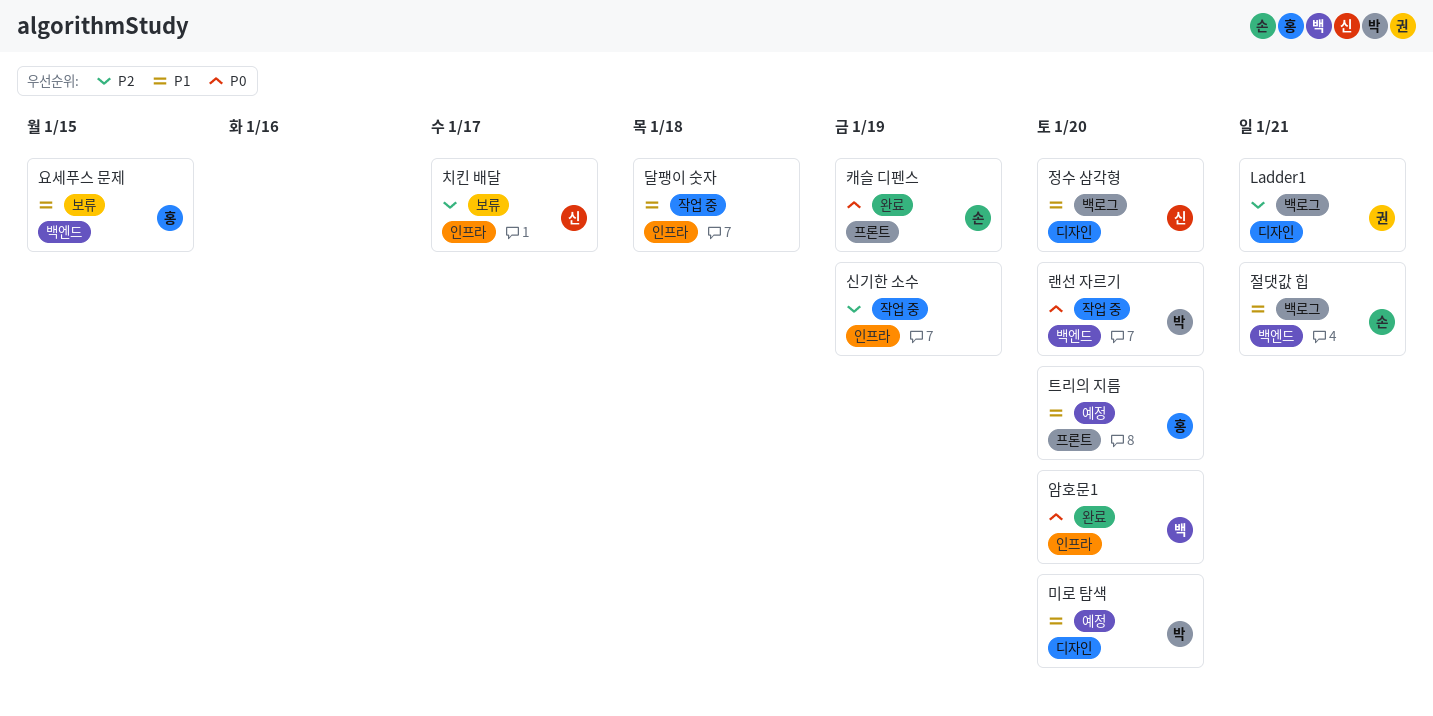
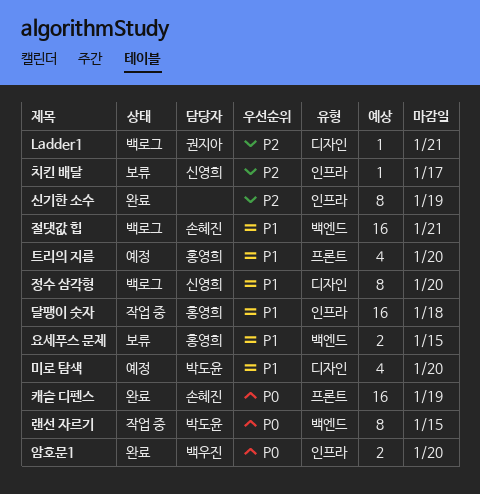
달팽이 숫자, owner: none -> 홍영희
랜선 자르기, due: Jan 20 -> Jan 15
신기한 소수, status: 작업 중 -> 완료

